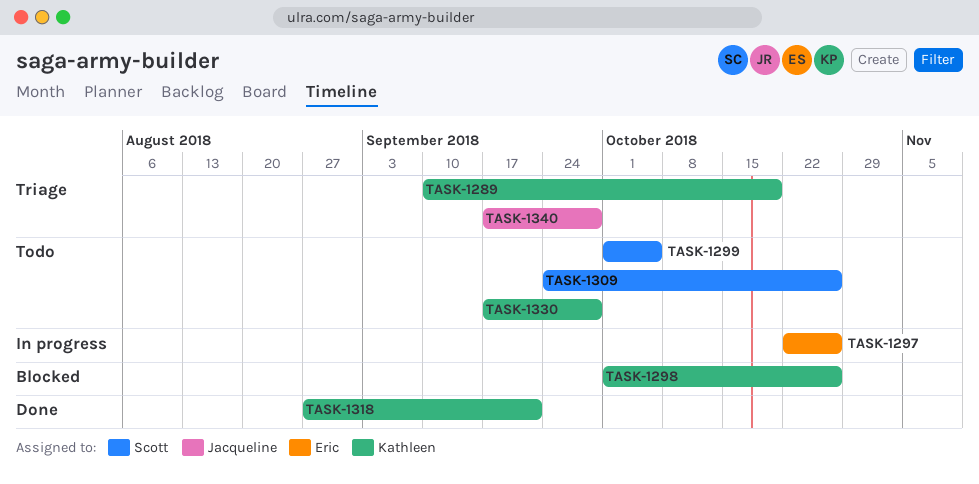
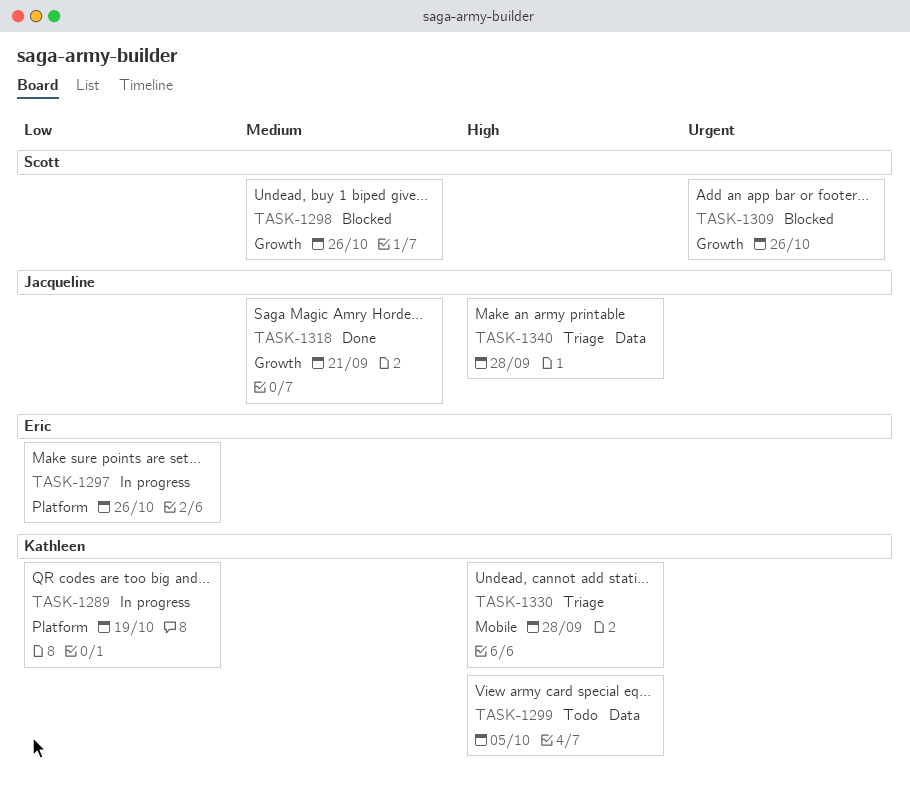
TASK-1289, status: Triage -> In progress
TASK-1298, owner: Kathleen -> Scott
TASK-1299, owner: Scott -> Kathleen
TASK-1309, status: Todo -> Blocked
TASK-1318, owner: Kathleen -> Jacqueline
TASK-1330, status: Todo -> Triage

